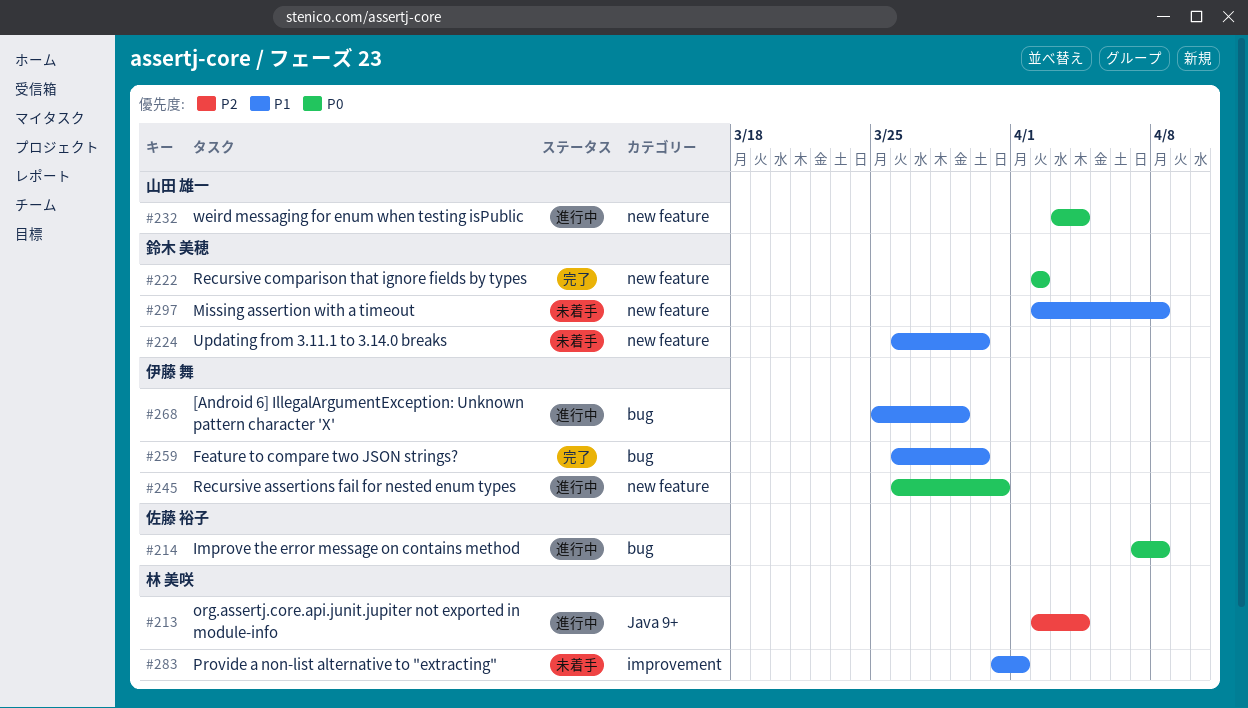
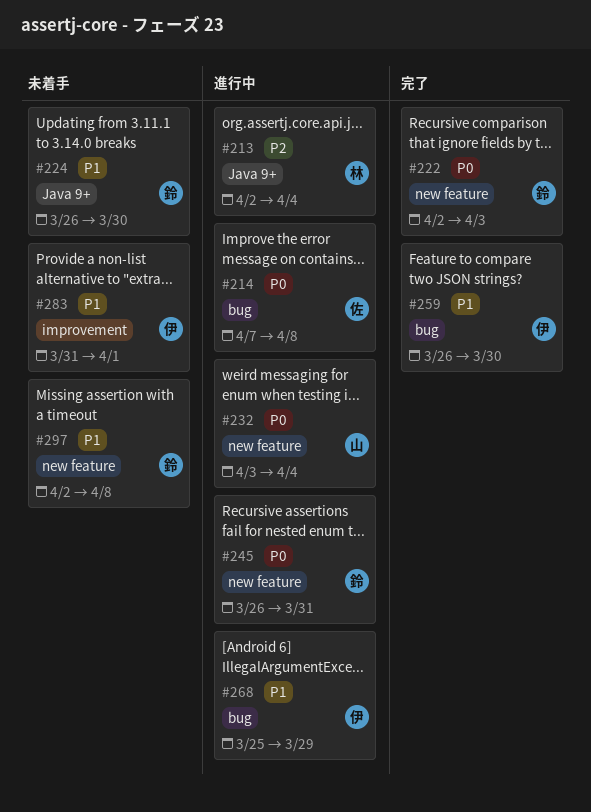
#222, due: Apr 2 -> Apr 3
#224, label: new feature -> Java 9+
#245, owner: 伊藤 舞 -> 鈴木 美穂
#283, owner: 林 美咲 -> 伊藤 舞

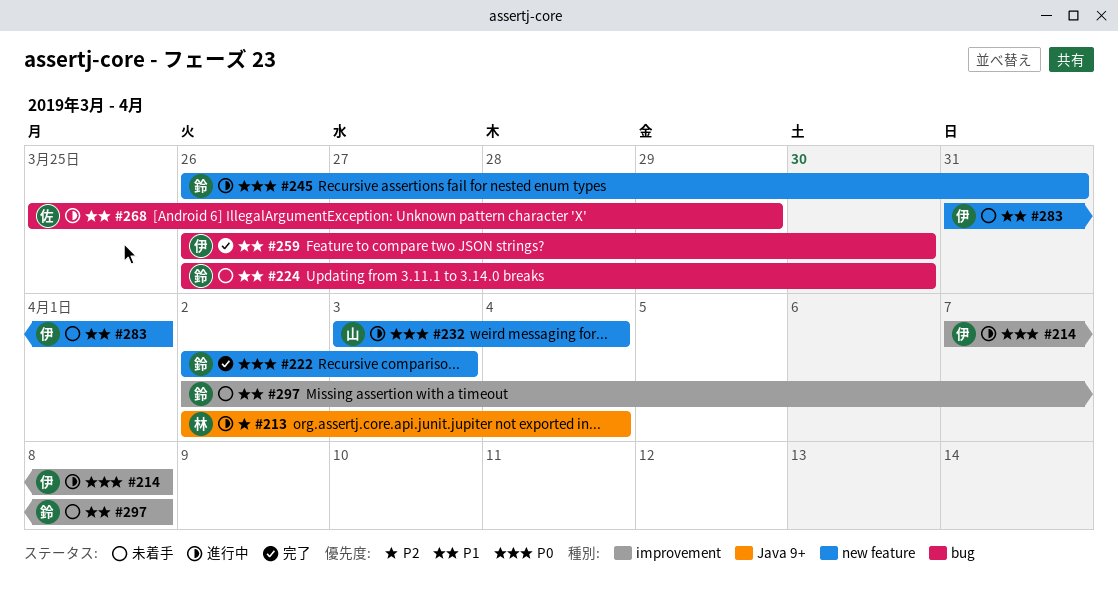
#214, owner: 佐 -> 伊
#214, label: bug -> improvement
#224, label: Java 9+ -> bug
#268, owner: 伊 -> 佐
#283, label: improvement -> new feature
#297, label: new feature -> improvement

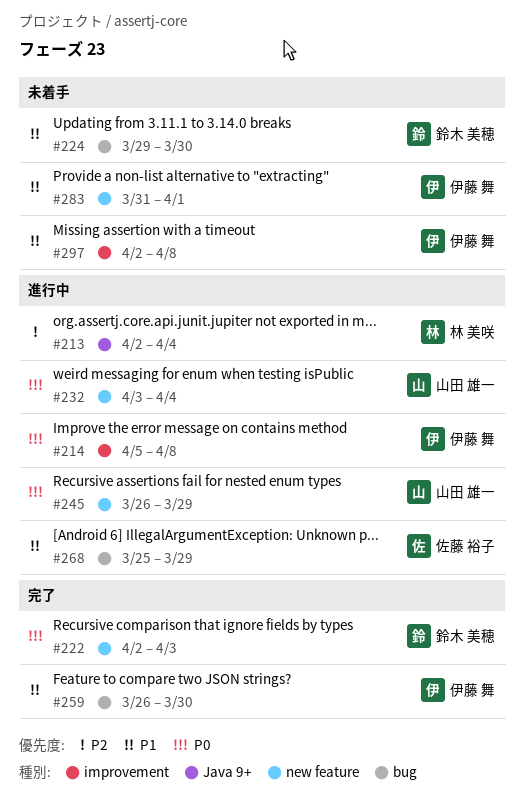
#214, start: Apr 7 -> Apr 5
#224, start: Mar 26 -> Mar 29
#245, owner: 鈴木 美穂 -> 山田 雄一
#245, due: Mar 31 -> Mar 29
#297, owner: 鈴木 美穂 -> 伊藤 舞

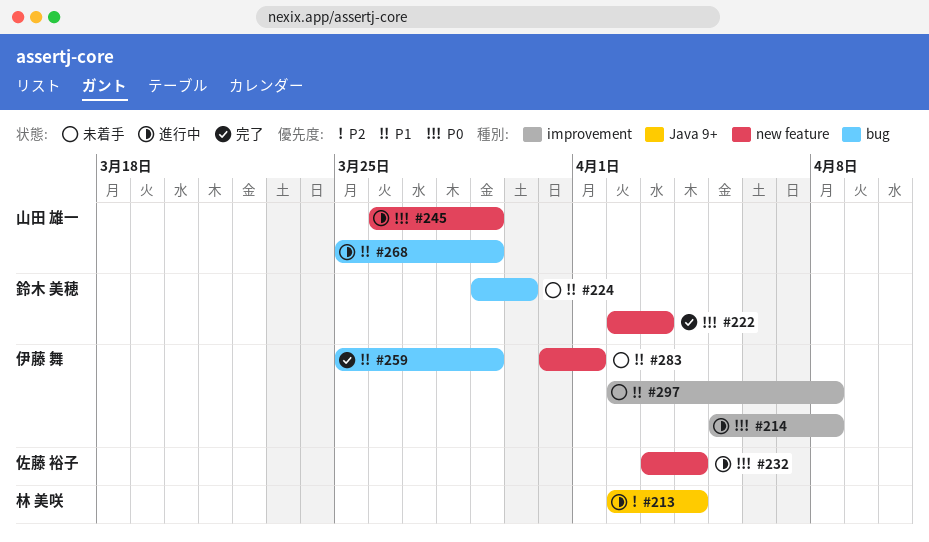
#232, owner: 山田 雄一 -> 佐藤 裕子
#259, start: Mar 26 -> Mar 25
#259, due: Mar 30 -> Mar 29
#268, owner: 佐藤 裕子 -> 山田 雄一

